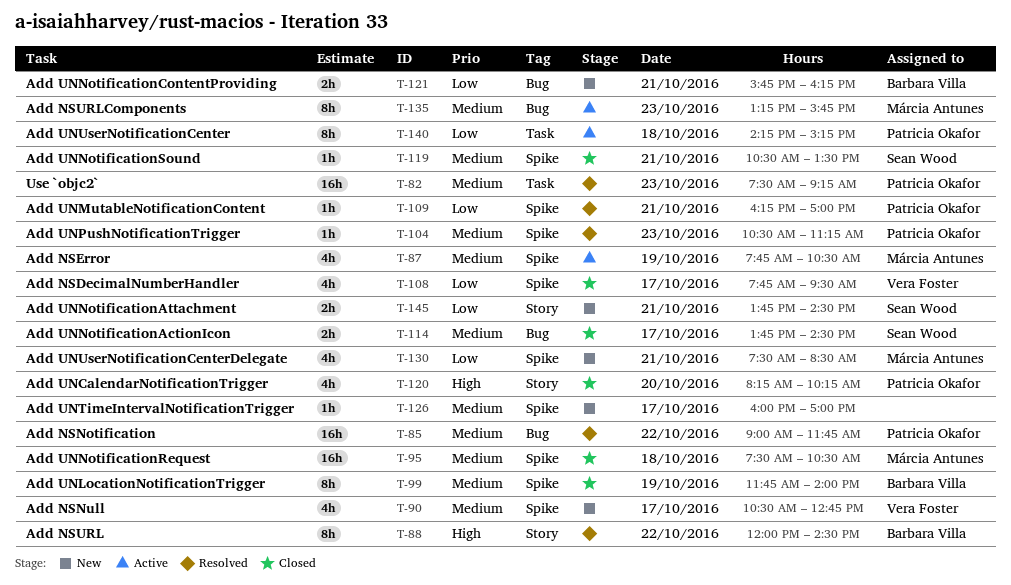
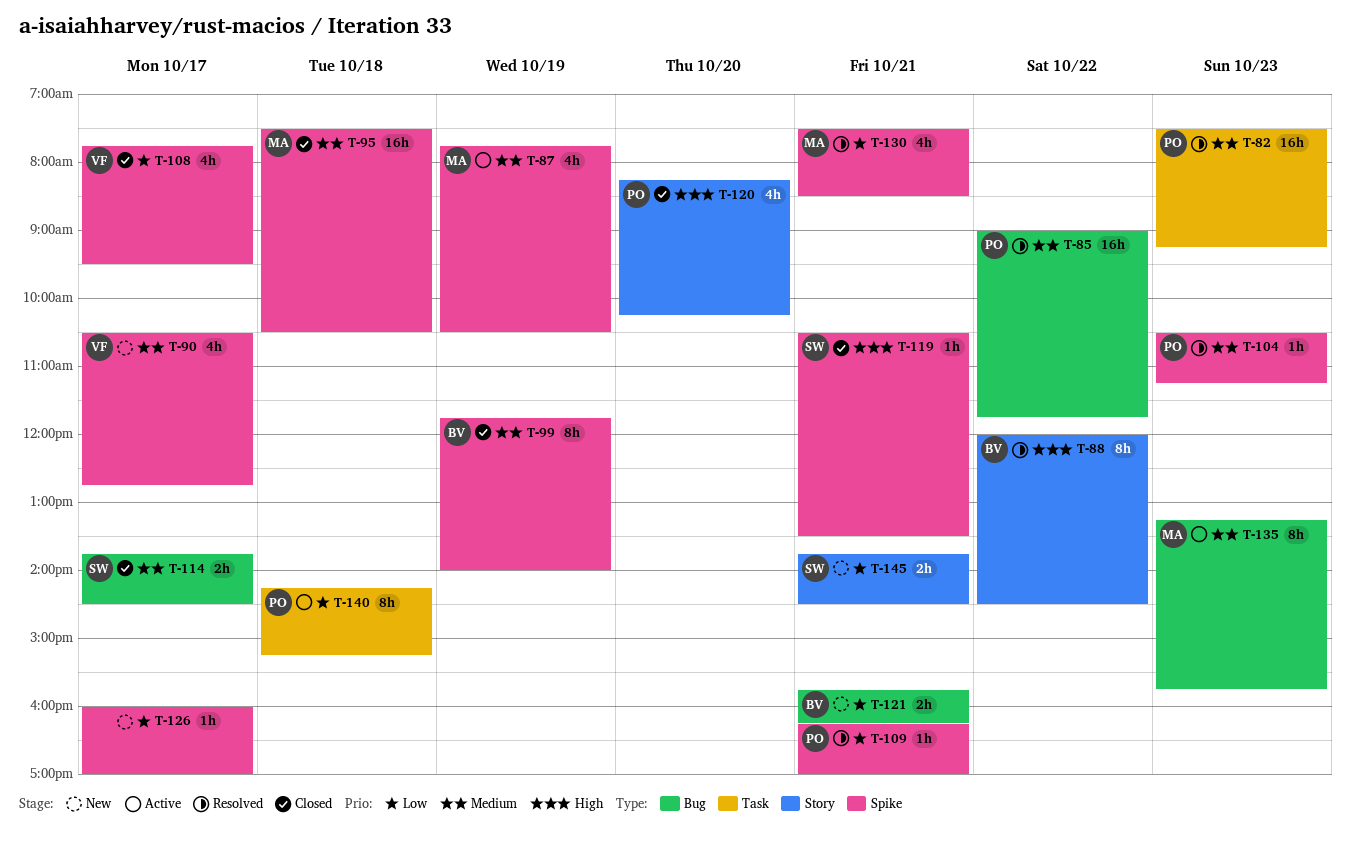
T-119, priority: Medium -> High
T-126, priority: Medium -> Low
T-130, status: New -> Resolved

